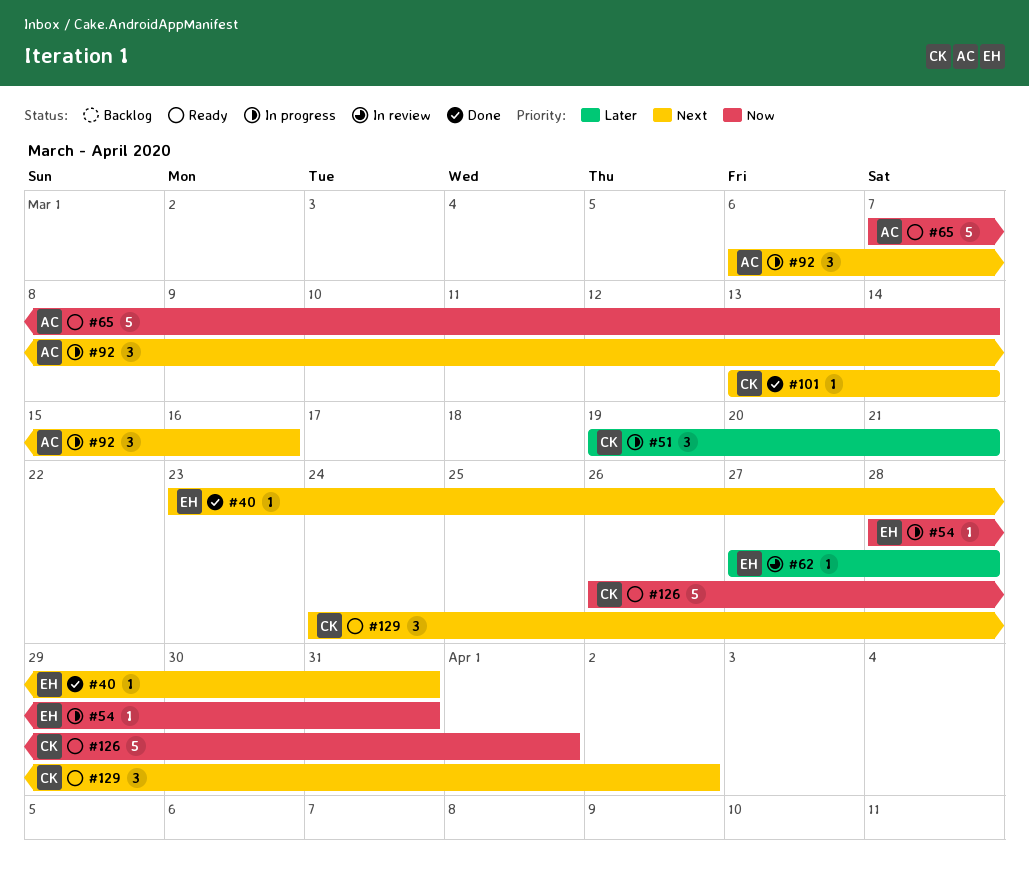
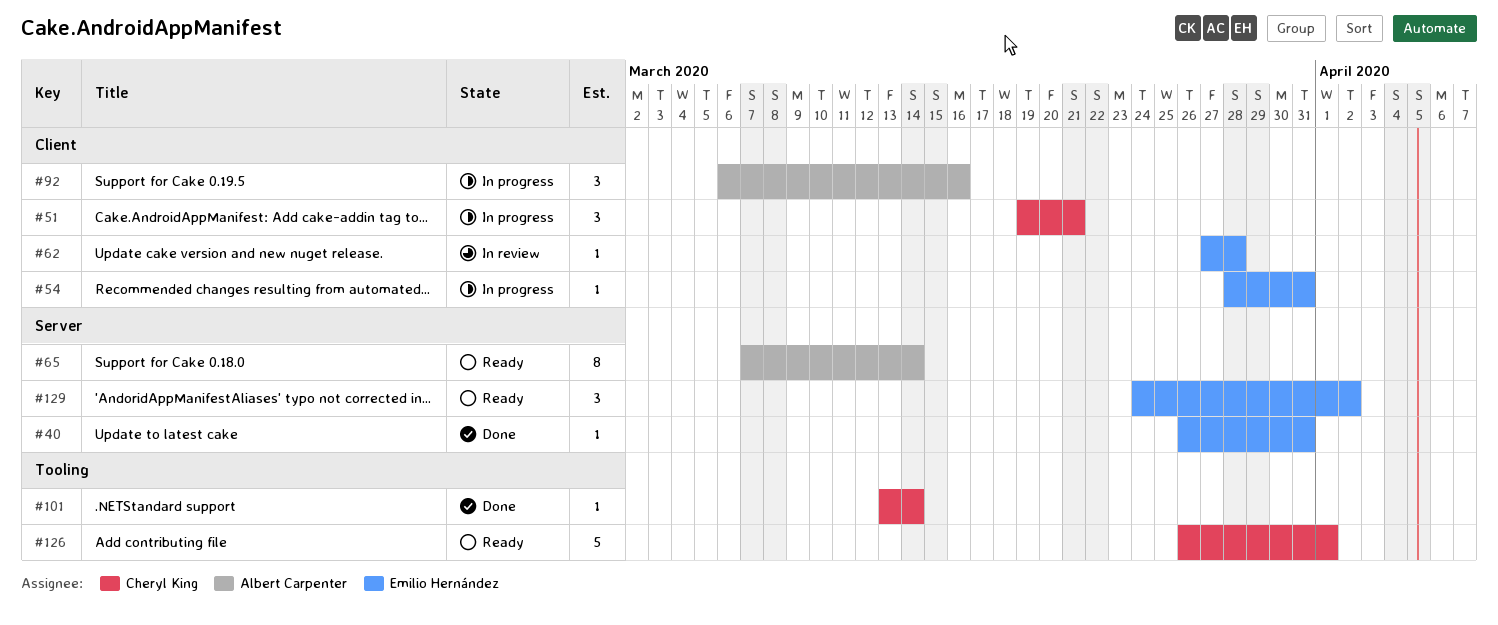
#40, start: Mar 23 -> Mar 26
#65, estimate: 5 -> 8
#129, owner: Cheryl King -> Emilio Hernández

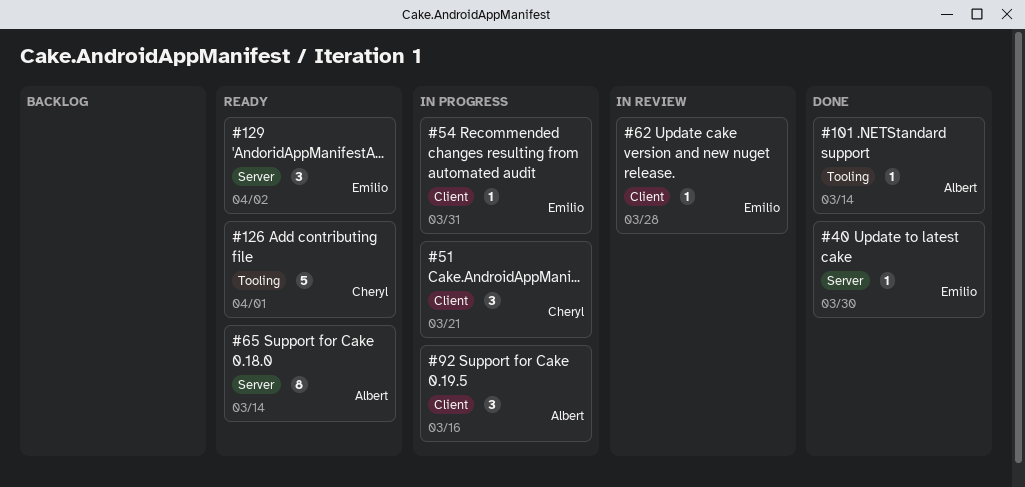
#40, due: Mar 31 -> Mar 30
#101, owner: Cheryl King -> Albert Carpenter

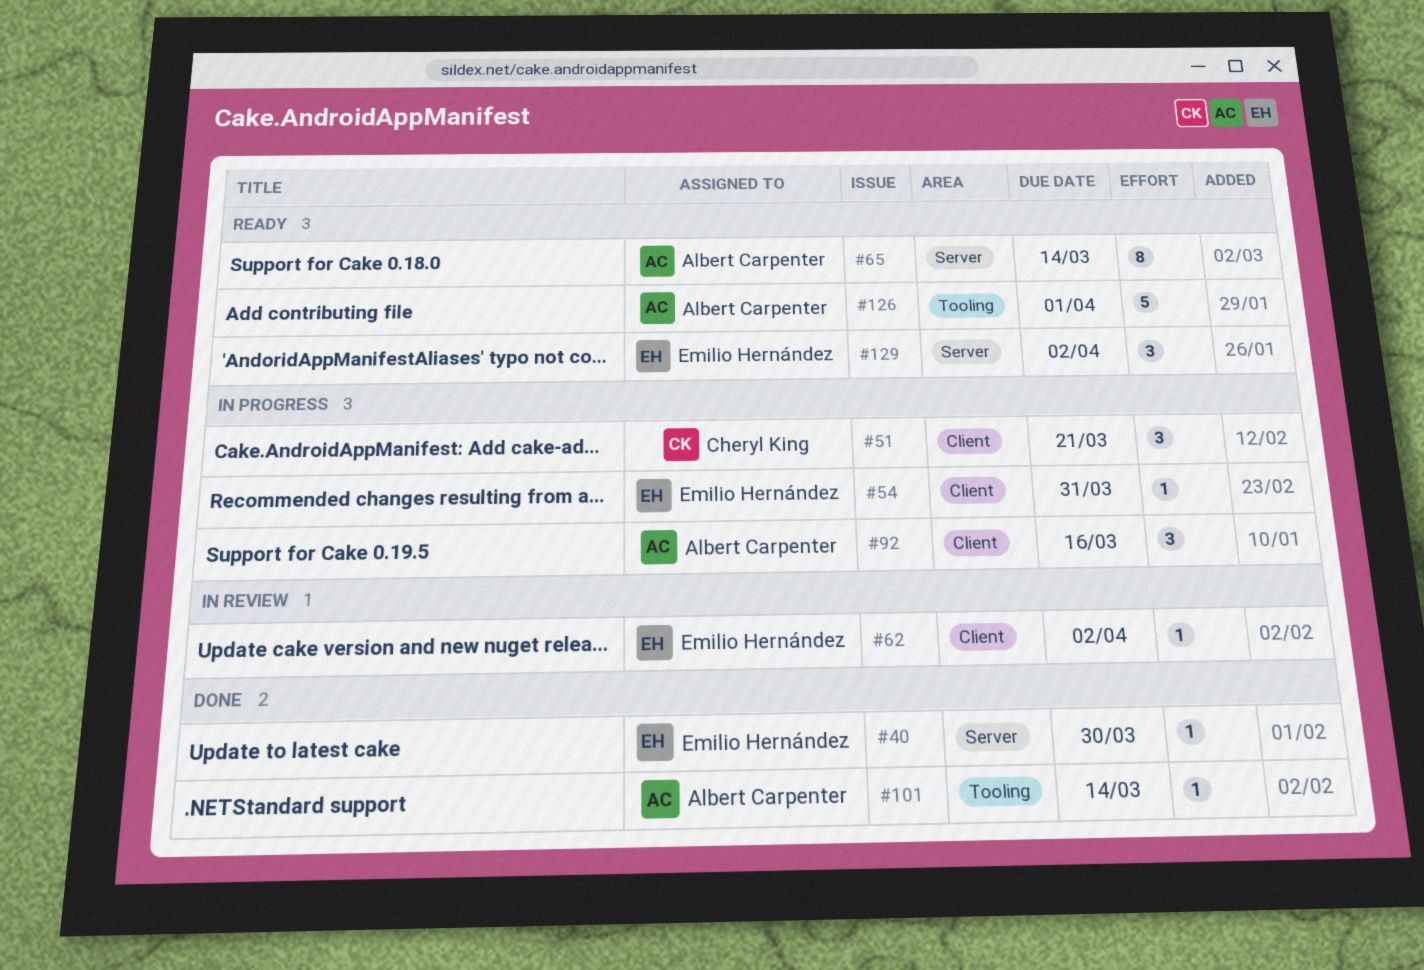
#62, due: Mar 28 -> Apr 2
#126, owner: Cheryl King -> Albert Carpenter

